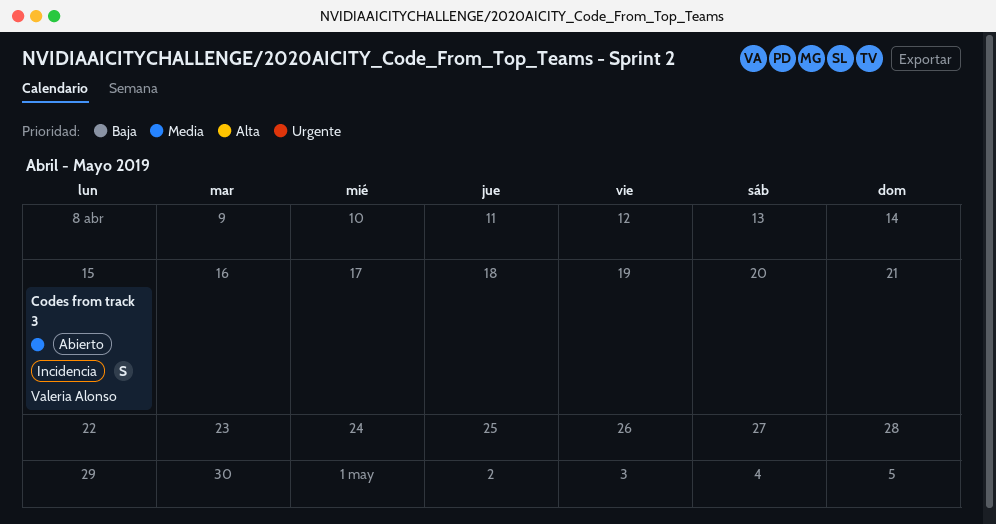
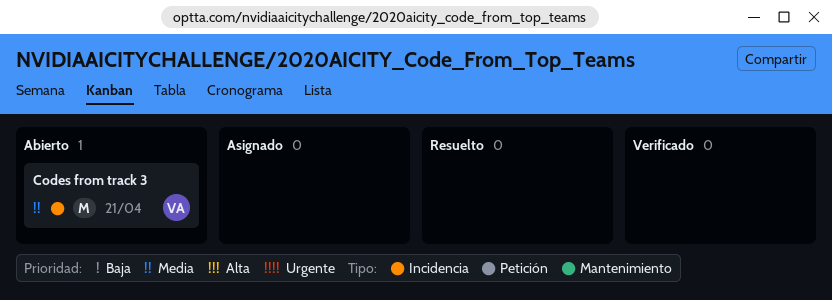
Codes from track 3, estimate: S -> M
Codes from track 3, due: Apr 15 -> Apr 21

